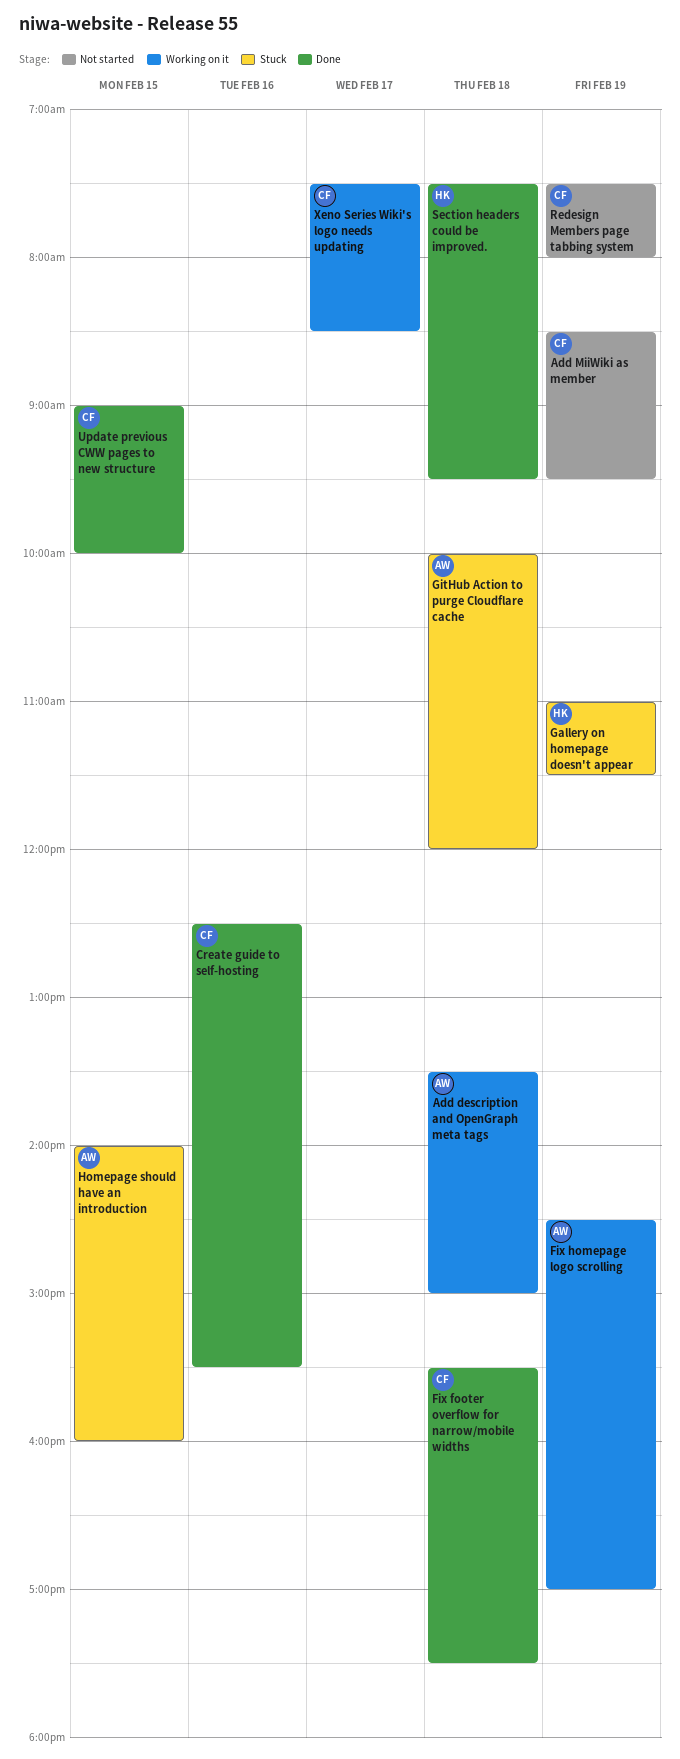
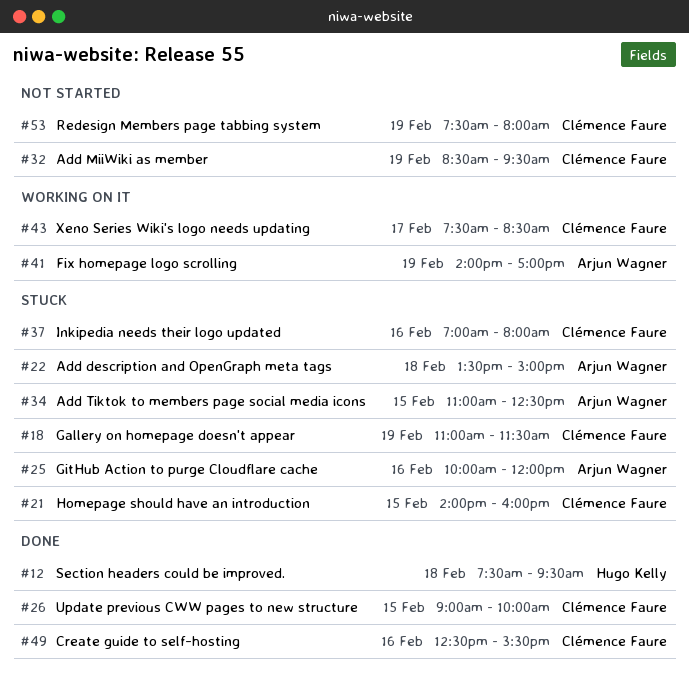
Add description and OpenGraph meta tags, status: Working on it -> Stuck
Add Tiktok to members page social media icons: none -> present
Fix footer overflow for narrow/mobile widths: present -> none
Fix homepage logo scrolling, begins: 14:30 -> 14:00
Gallery on homepage doesn't appear, owner: Hugo Kelly -> Clémence Faure
GitHub Action to purge Cloudflare cache, day: Feb 18 -> Feb 16
Homepage should have an introduction, owner: Arjun Wagner -> Clémence Faure
Inkipedia needs their logo updated: none -> present

